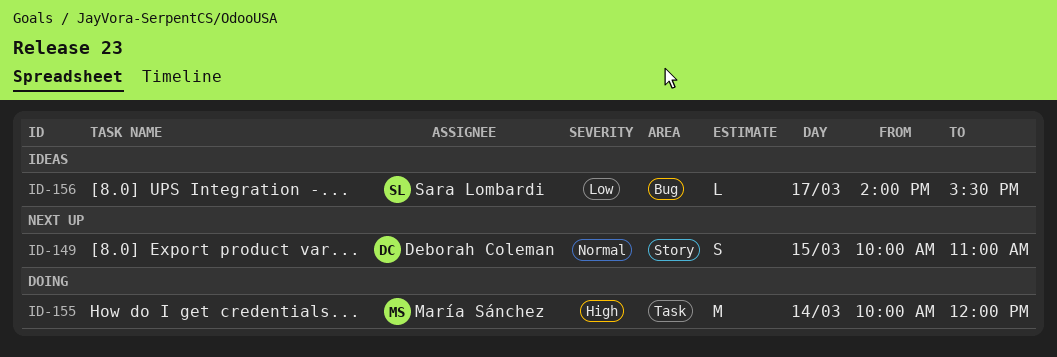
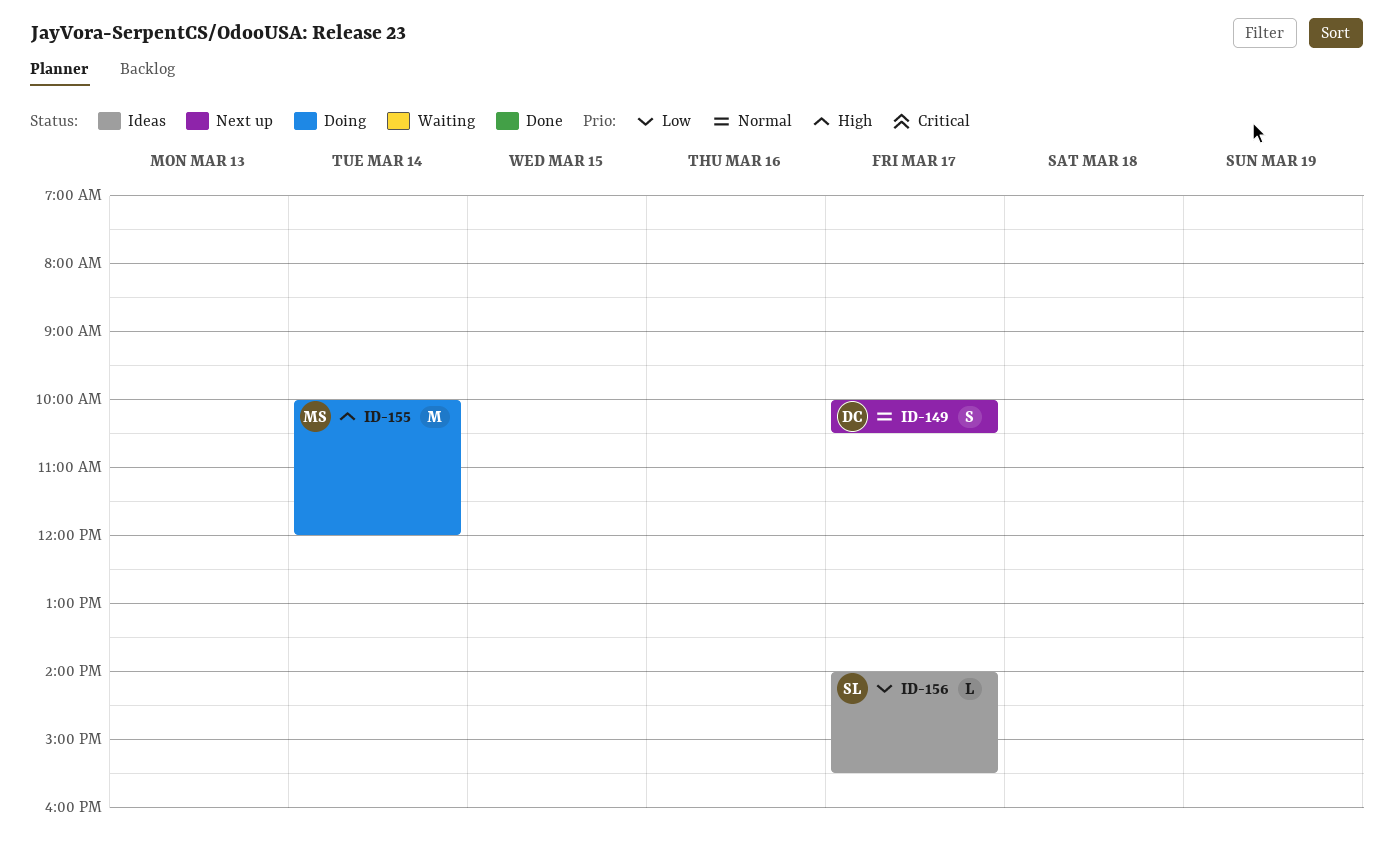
ID-149, day: Mar 15 -> Mar 17
ID-149, ends: 11:00 -> 10:30

